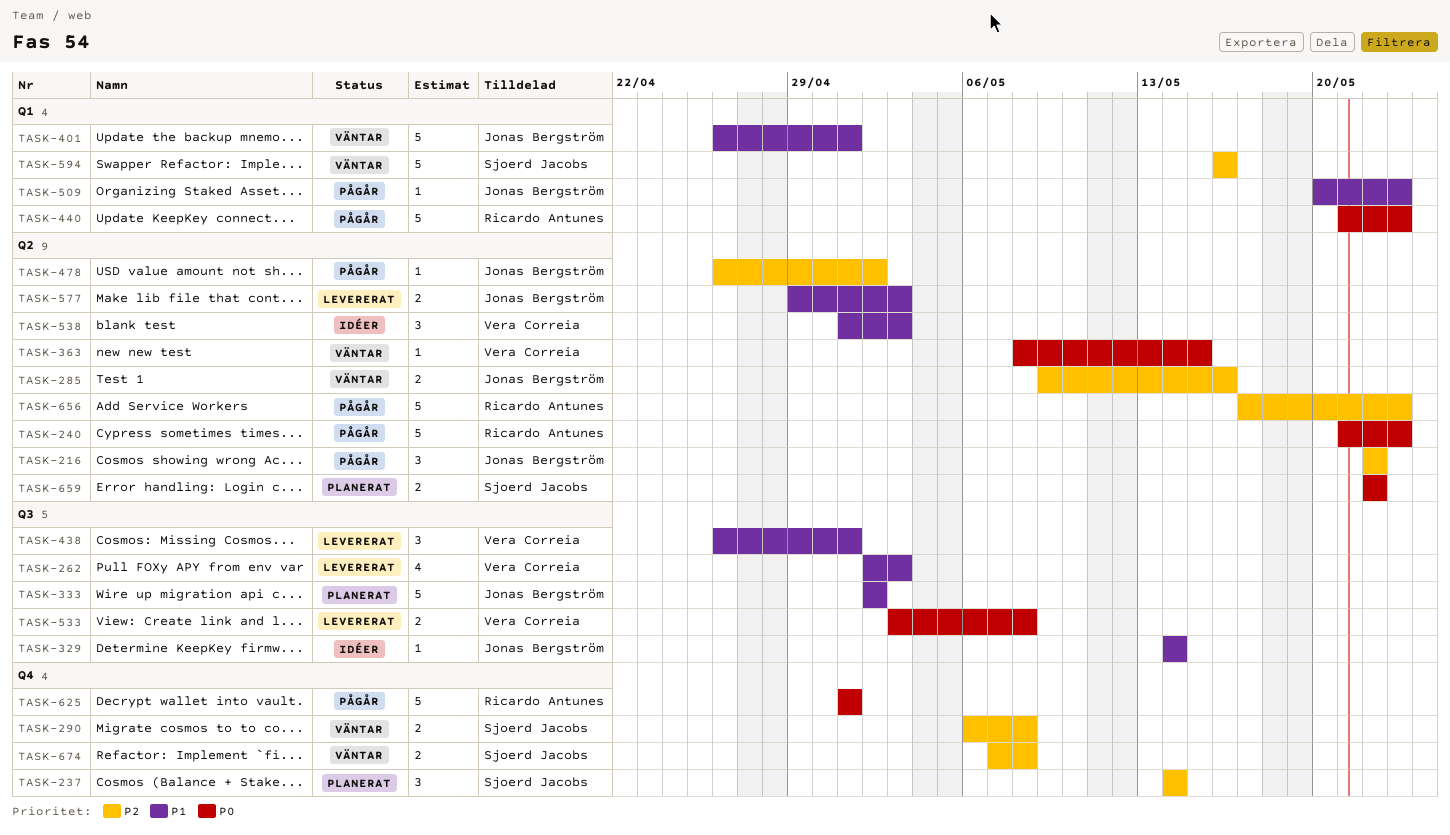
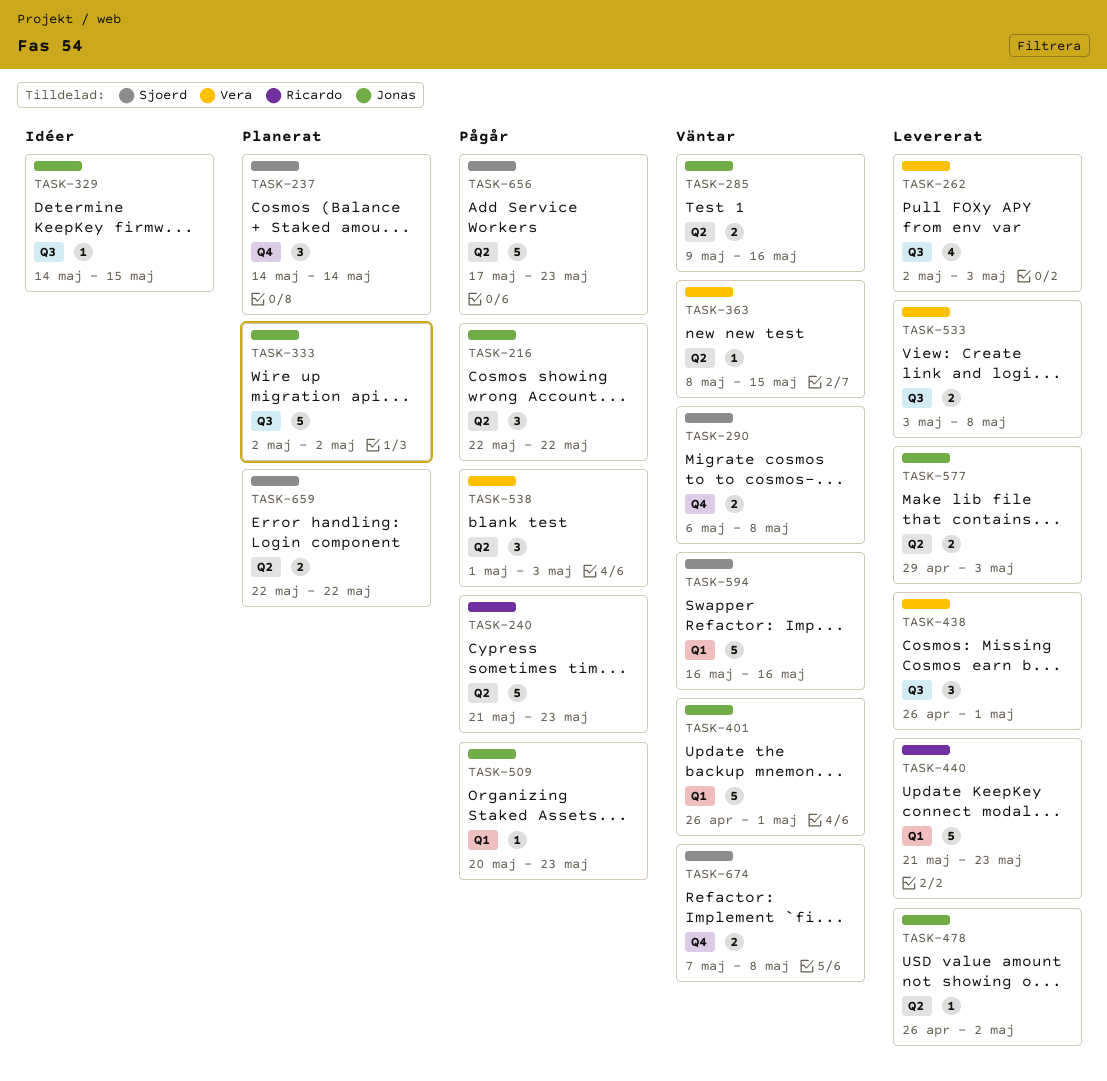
TASK-329, due: May 14 -> May 15
TASK-440, status: Pågår -> Levererat
TASK-478, status: Pågår -> Levererat
TASK-538, status: Idéer -> Pågår
TASK-625: present -> none
TASK-656, owner: Ricardo Antunes -> Sjoerd Jacobs

